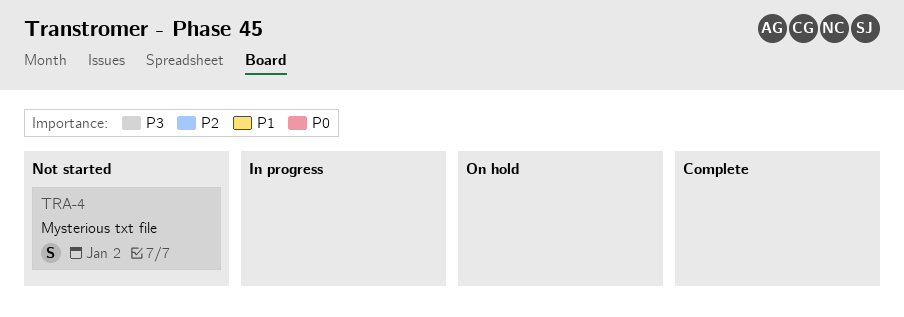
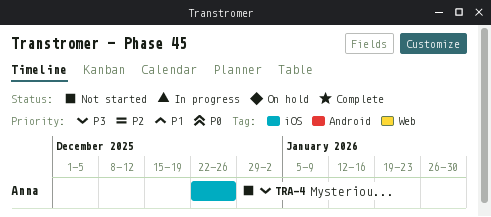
TRA-4, due: Jan 2 -> Dec 26

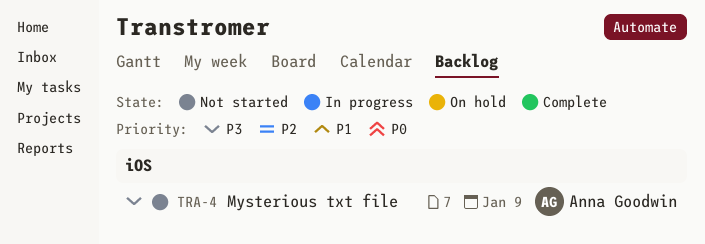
TRA-4, due: Dec 26 -> Jan 9

